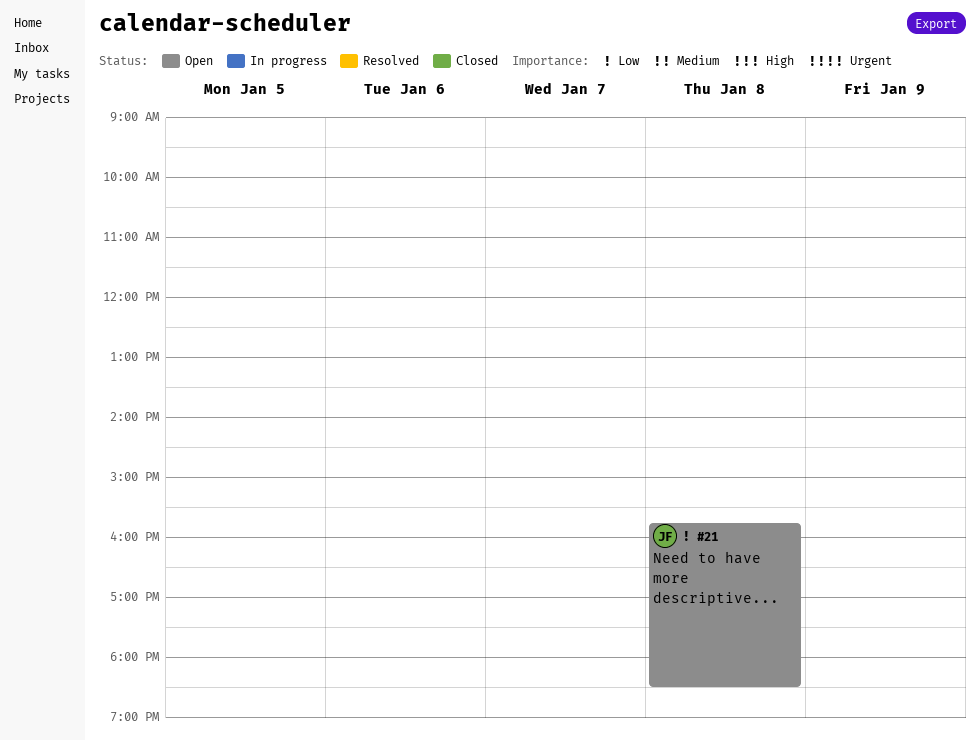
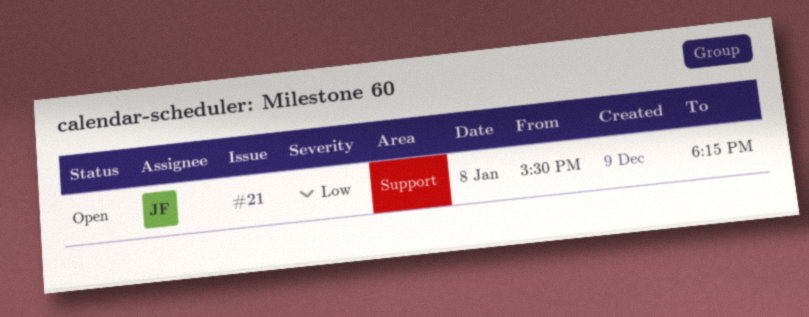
#21, begins: 15:45 -> 15:30
#21, ends: 18:30 -> 18:15

